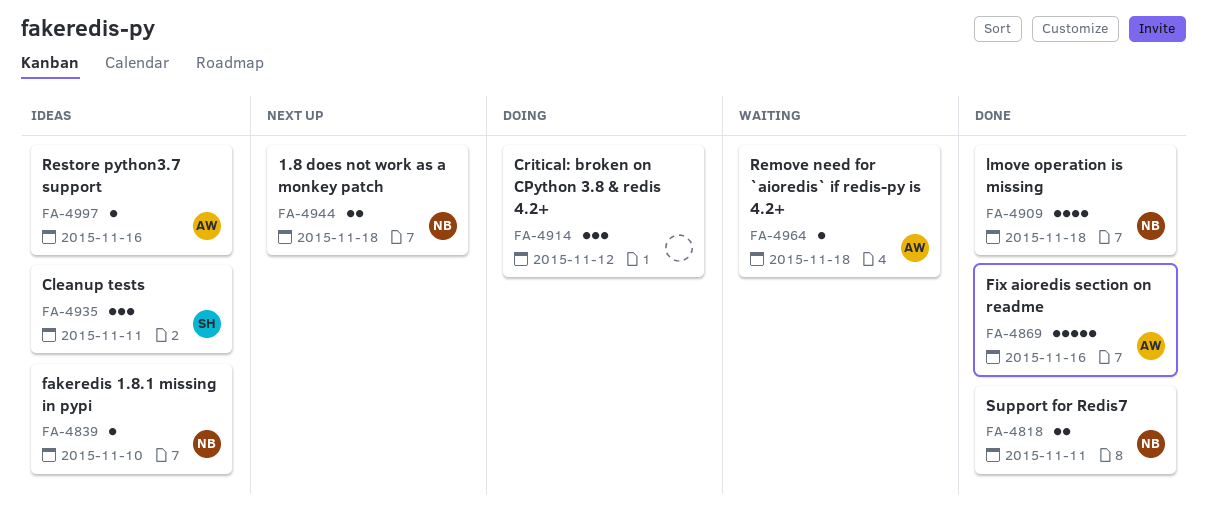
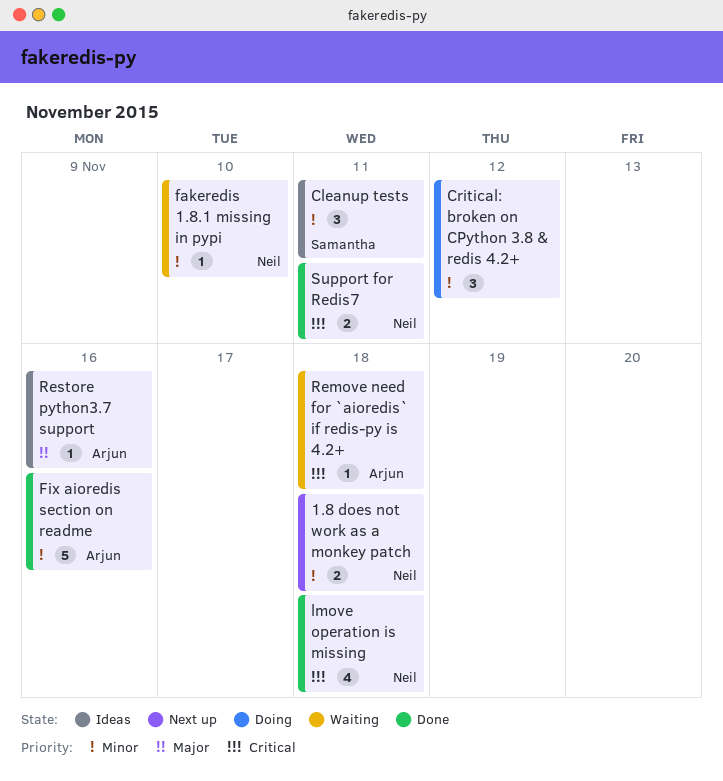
fakeredis 1.8.1 missing in pypi, status: Ideas -> Waiting

